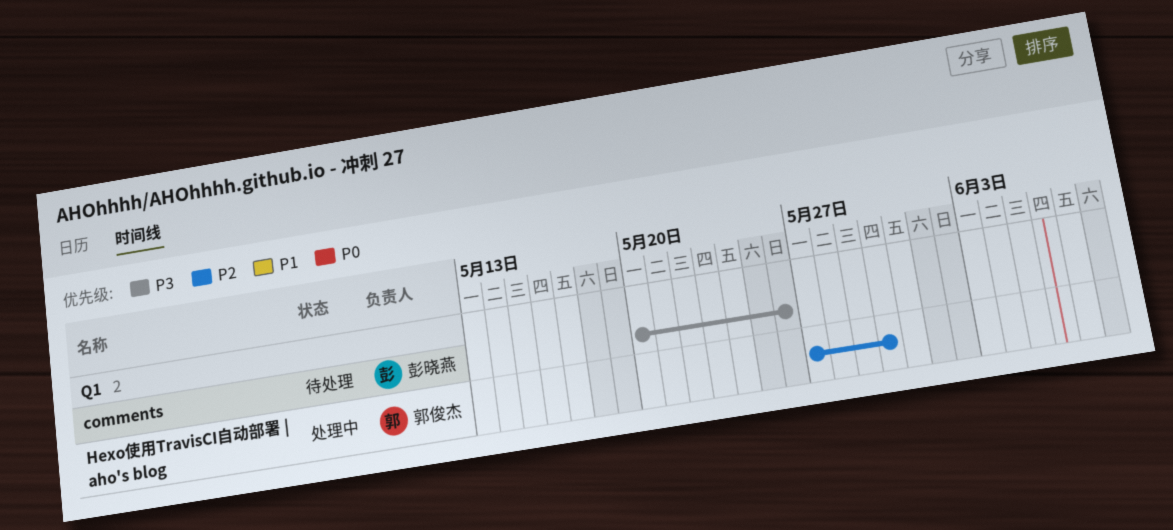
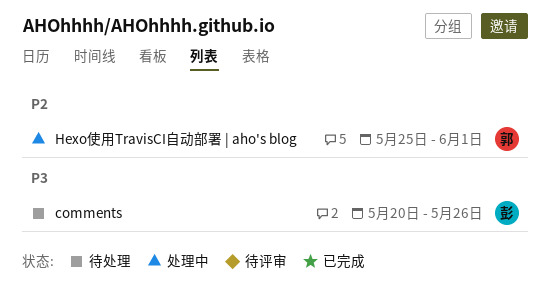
Hexo使用TravisCI自动部署 | aho's blog, start: May 27 -> May 25
Hexo使用TravisCI自动部署 | aho's blog, due: May 30 -> Jun 1

